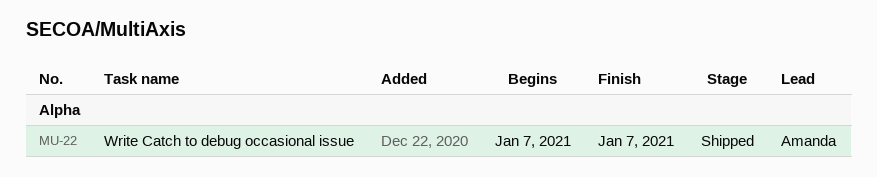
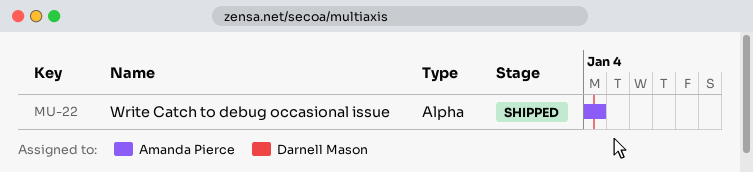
MU-22, start: Jan 7 -> Jan 4
MU-22, due: Jan 7 -> Jan 4

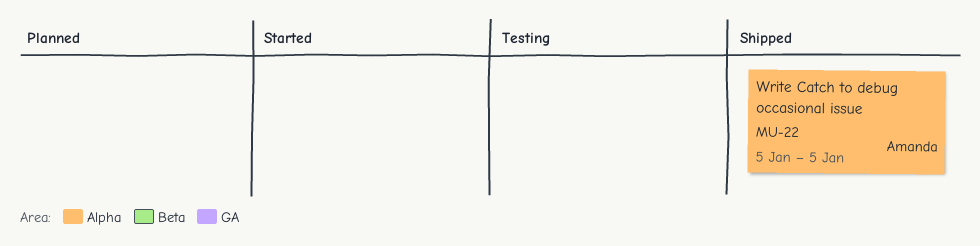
MU-22, start: Jan 4 -> Jan 5
MU-22, due: Jan 4 -> Jan 5

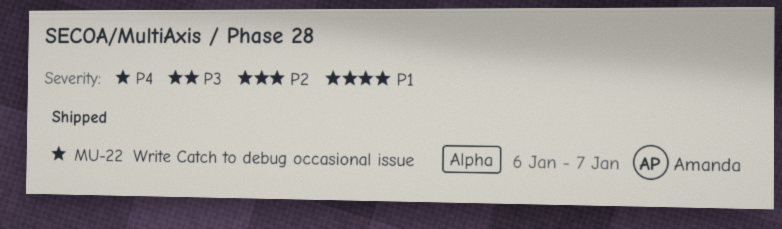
MU-22, start: Jan 5 -> Jan 6
MU-22, due: Jan 5 -> Jan 7

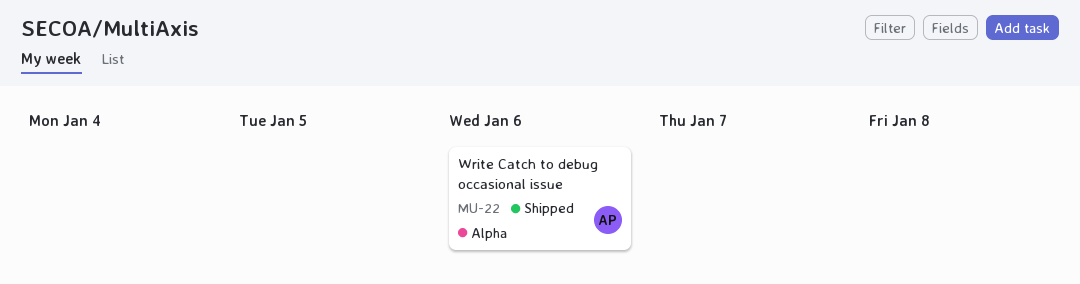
MU-22, due: Jan 7 -> Jan 6

